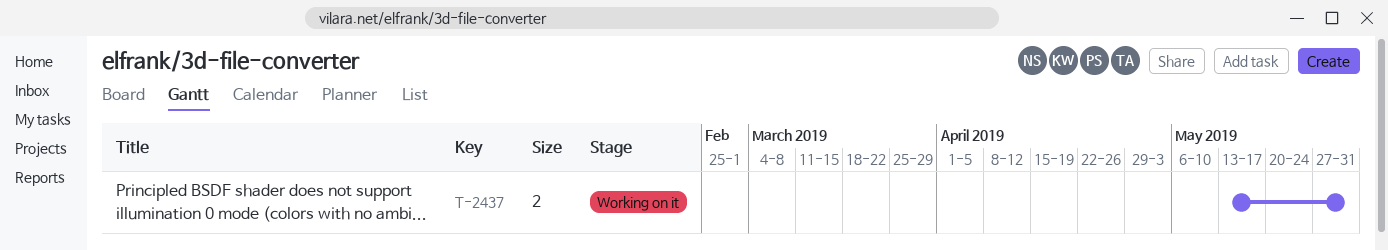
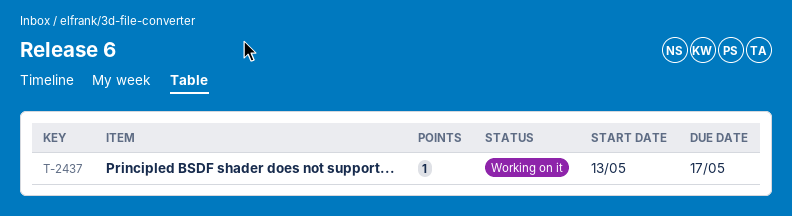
T-2437, estimate: 2 -> 1
T-2437, due: May 31 -> May 17

